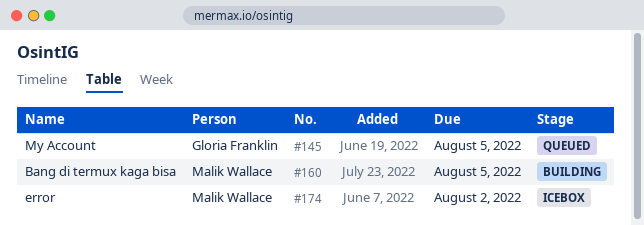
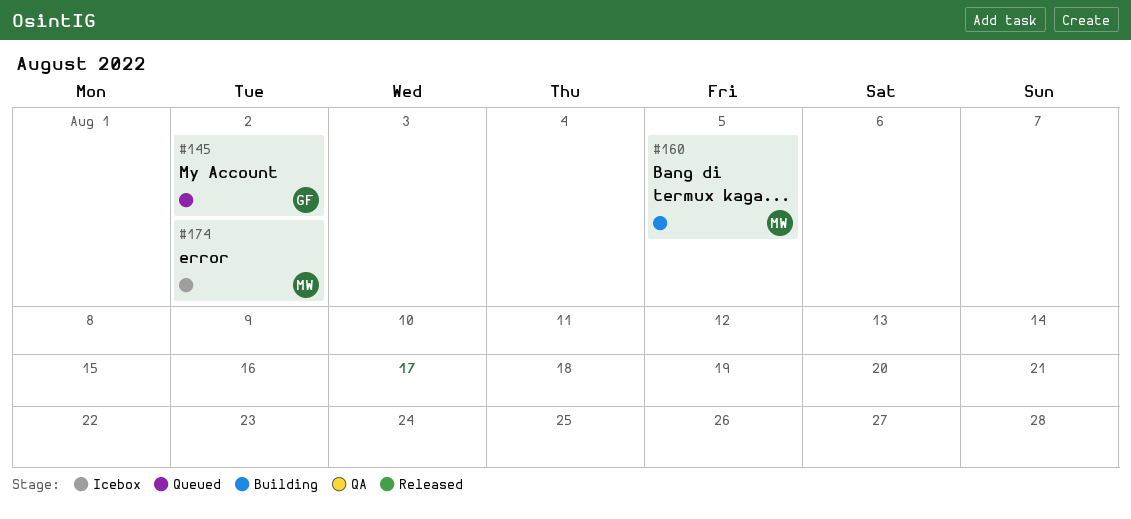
#145, due: Aug 5 -> Aug 2

